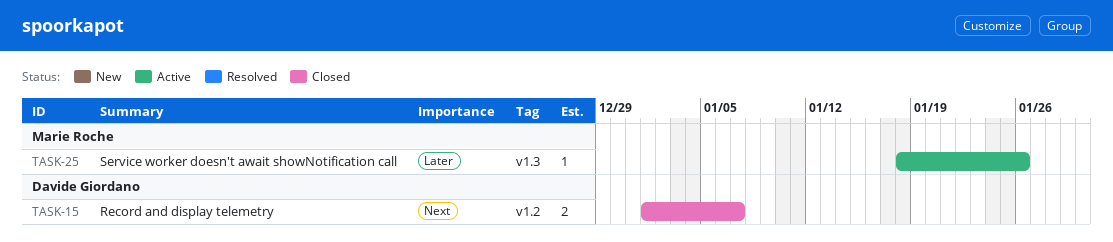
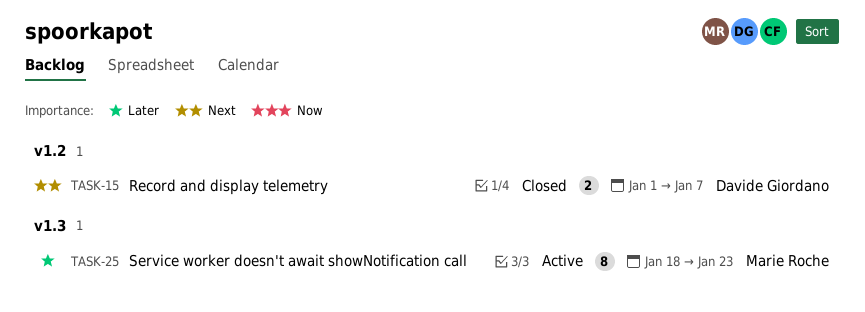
TASK-25, estimate: 1 -> 8
TASK-25, due: Jan 26 -> Jan 23

